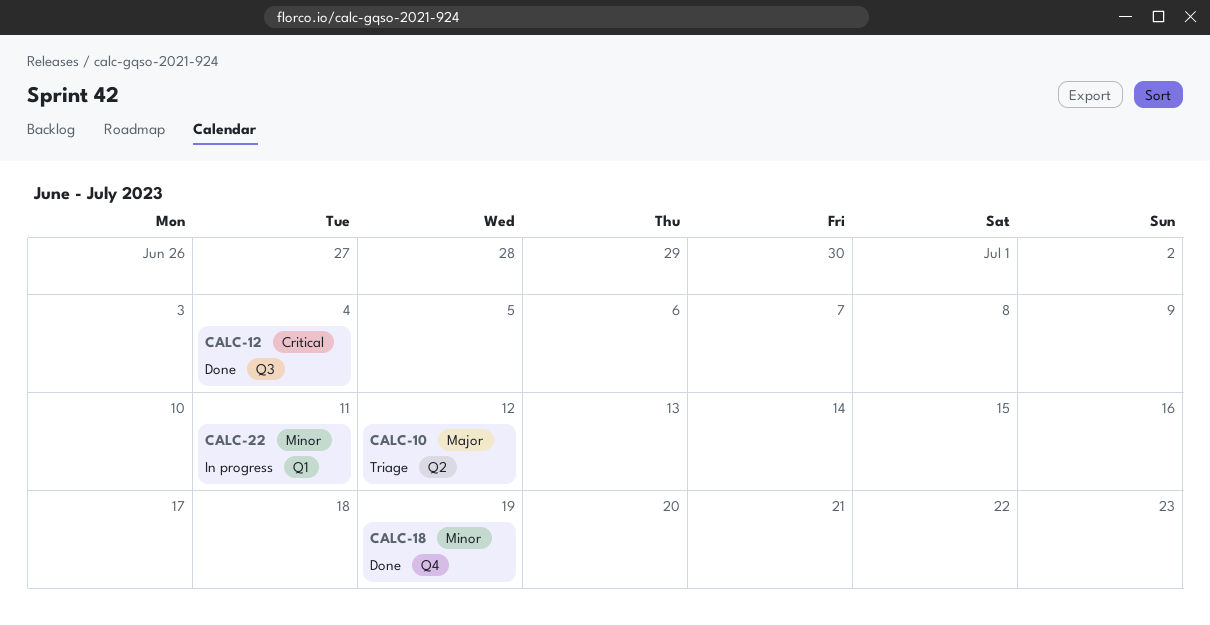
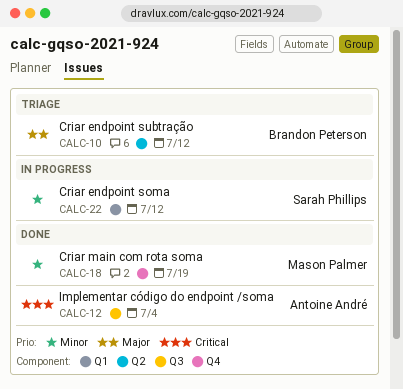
CALC-22, due: Jul 11 -> Jul 12

